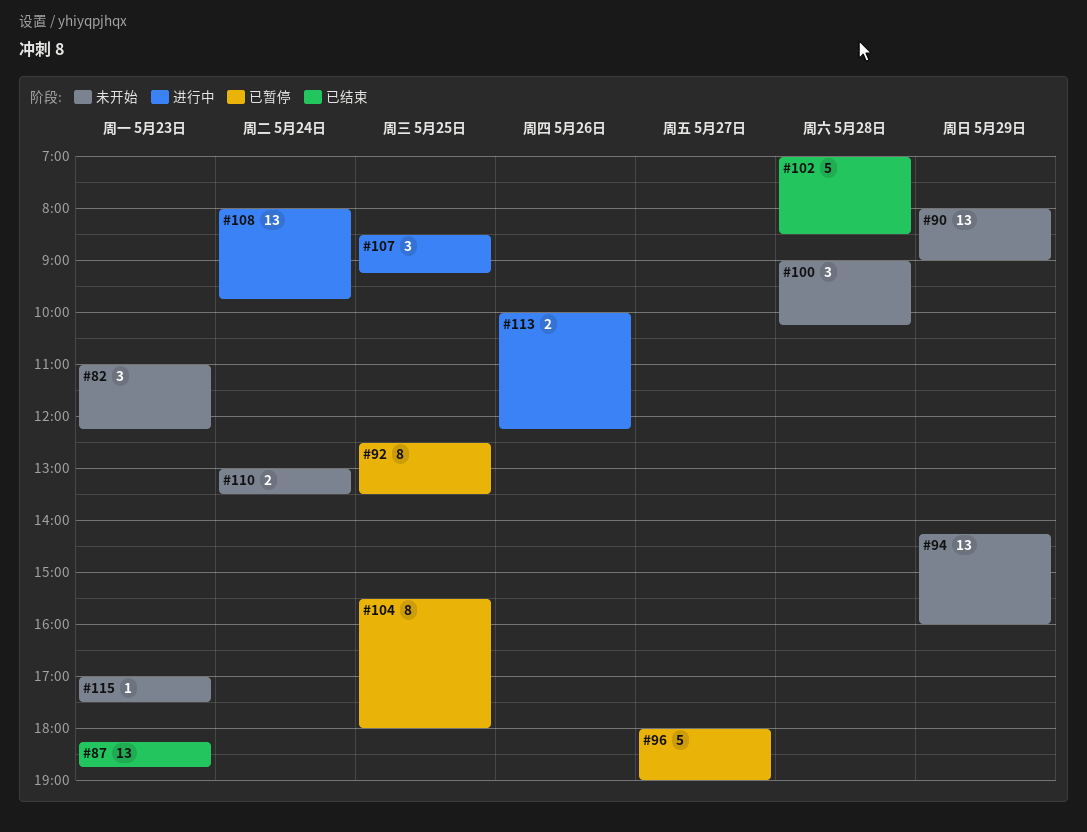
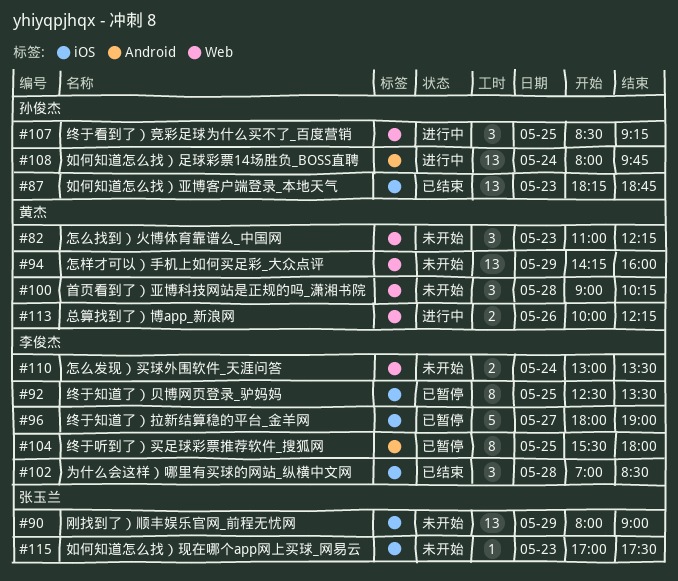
#102, estimate: 5 -> 3

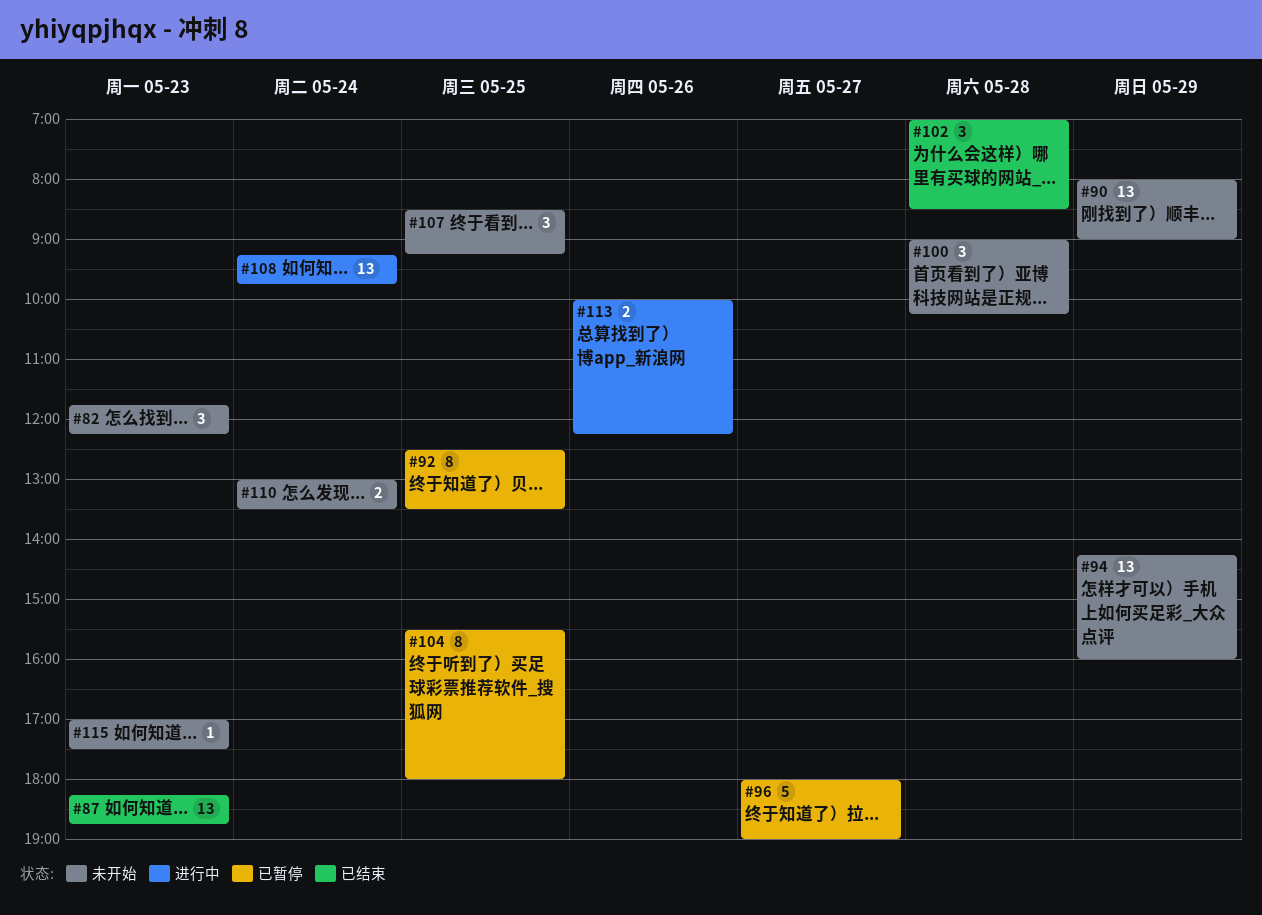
#82, begins: 11:00 -> 11:45
#107, status: 进行中 -> 未开始
#108, begins: 08:00 -> 09:15

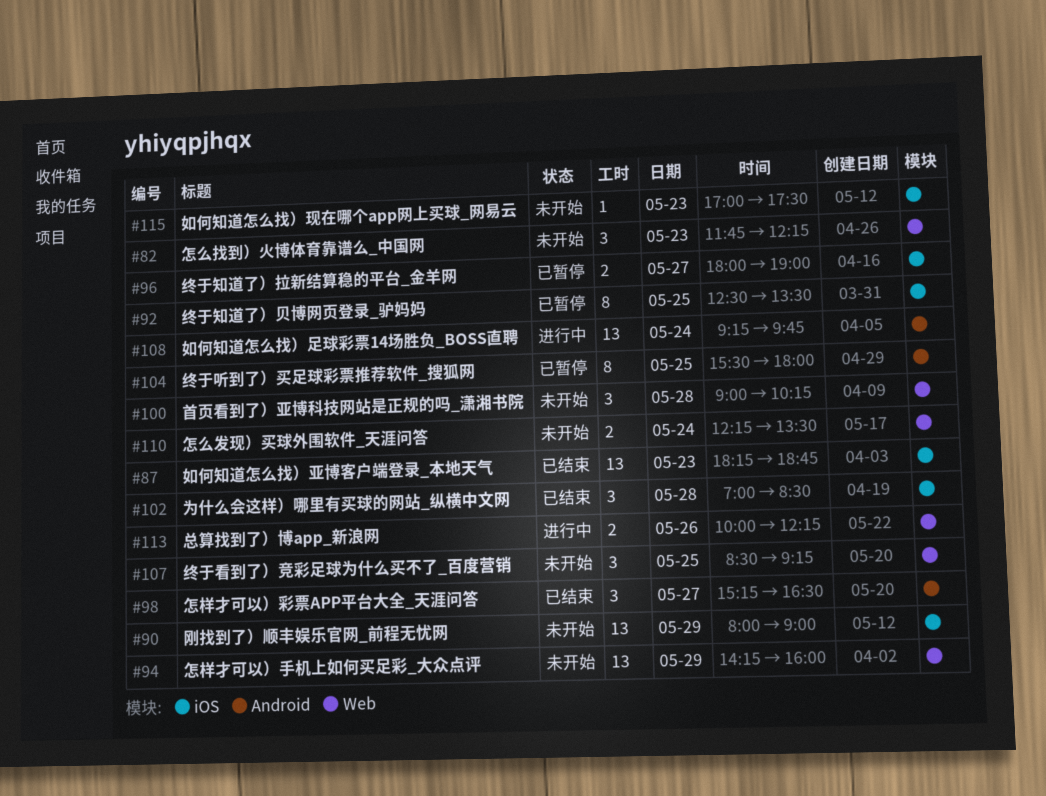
#96, estimate: 5 -> 2
#98: none -> present
#110, begins: 13:00 -> 12:15

